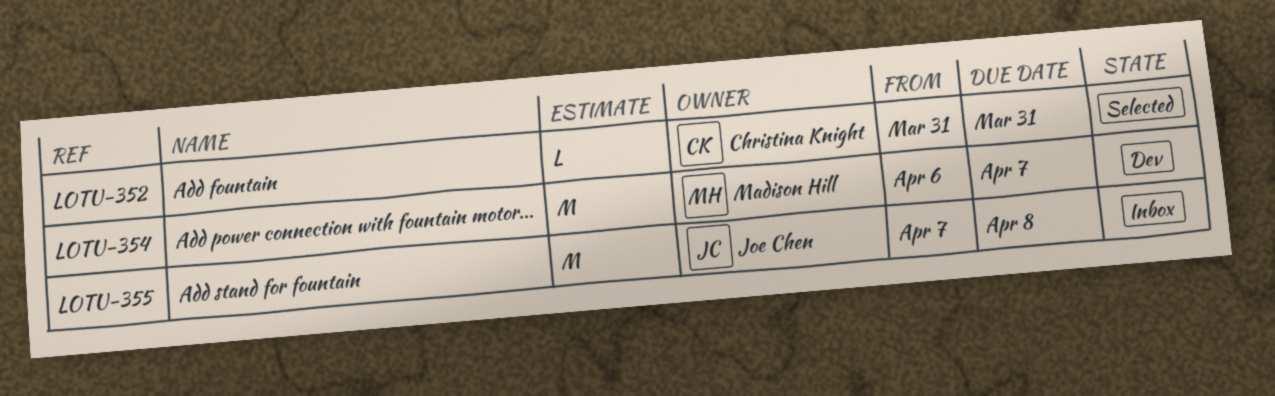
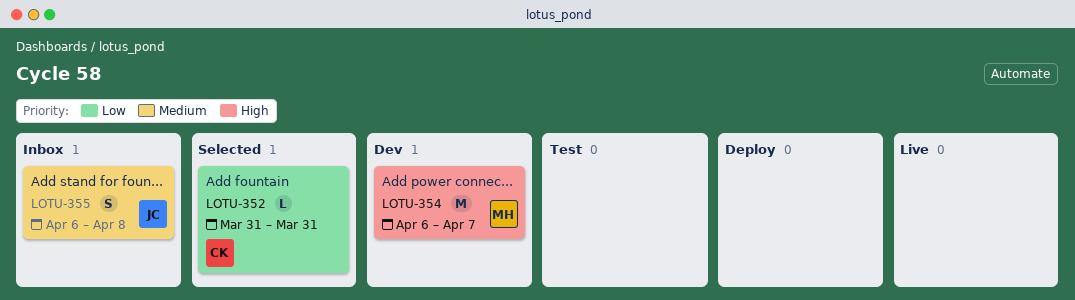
LOTU-355, estimate: M -> S
LOTU-355, start: Apr 7 -> Apr 6

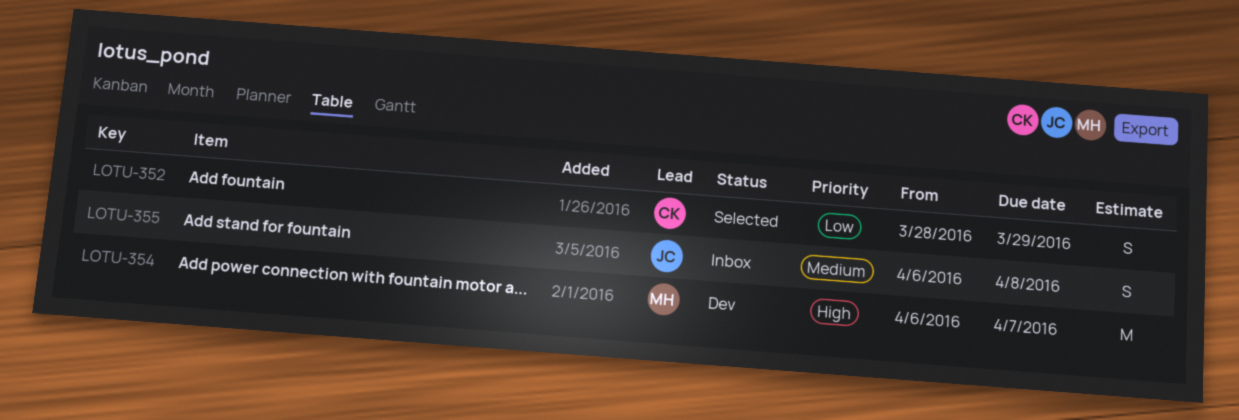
LOTU-352, estimate: L -> S
LOTU-352, start: Mar 31 -> Mar 28
LOTU-352, due: Mar 31 -> Mar 29

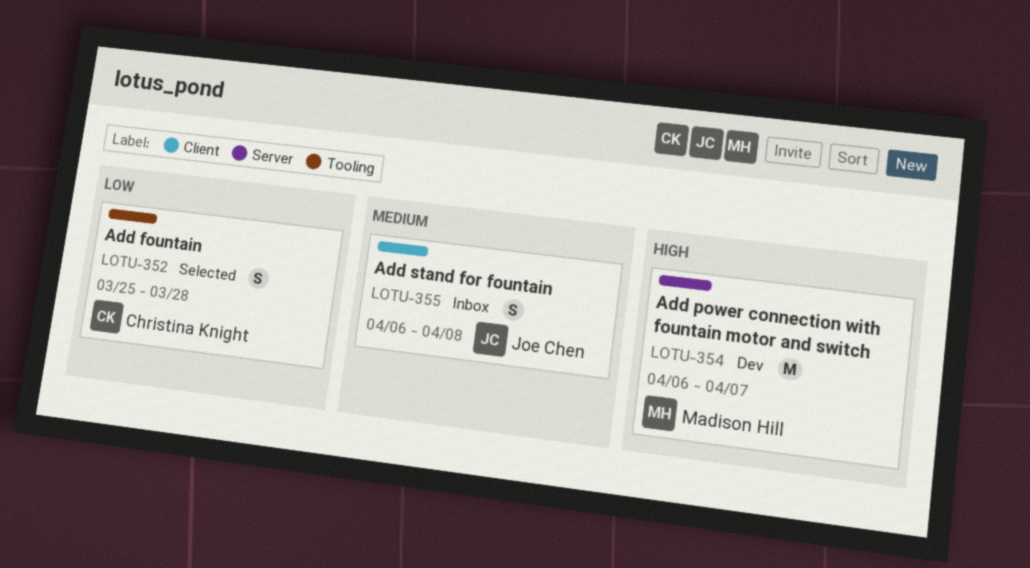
LOTU-352, start: Mar 28 -> Mar 25
LOTU-352, due: Mar 29 -> Mar 28

